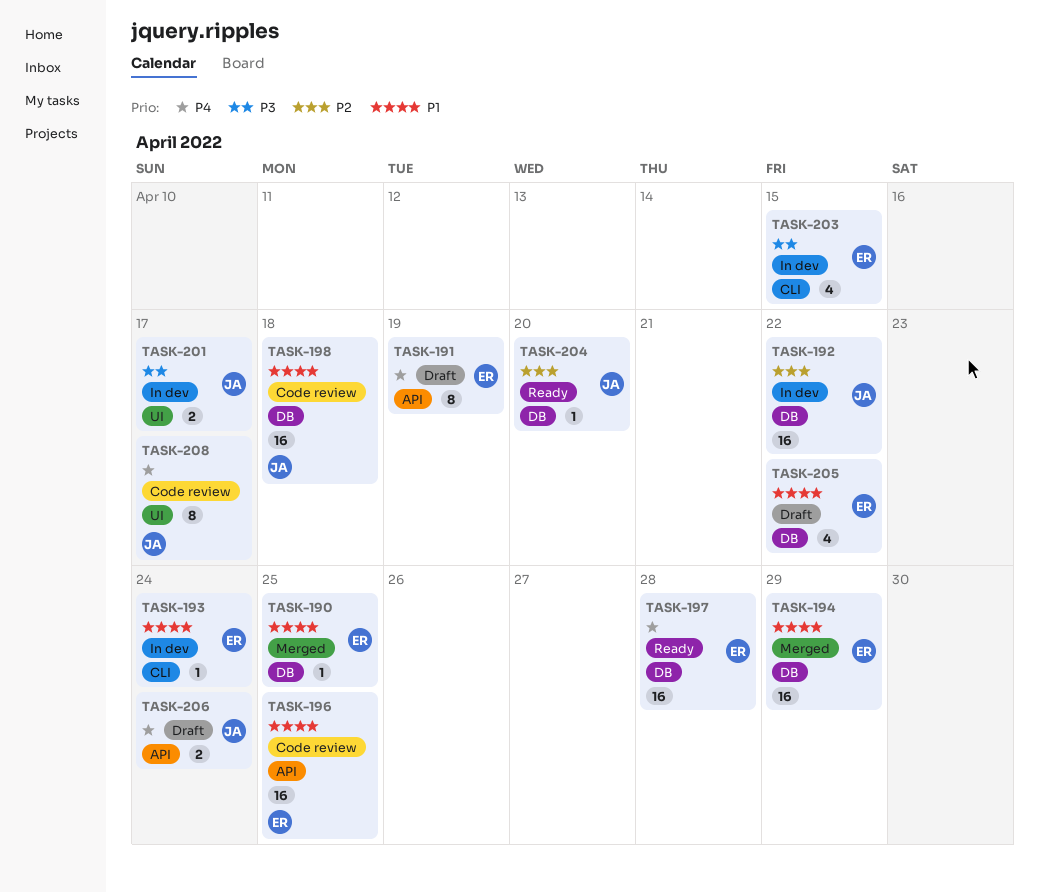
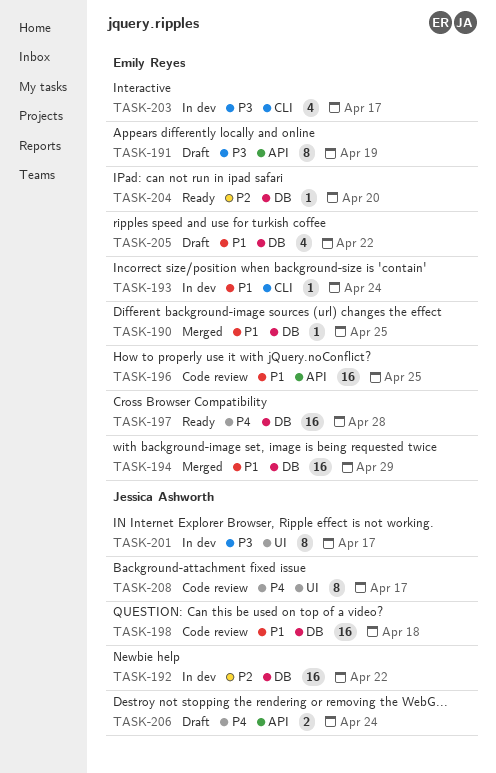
TASK-191, priority: P4 -> P3
TASK-201, estimate: 2 -> 8
TASK-203, due: Apr 15 -> Apr 17
TASK-204, owner: Jessica Ashworth -> Emily Reyes

